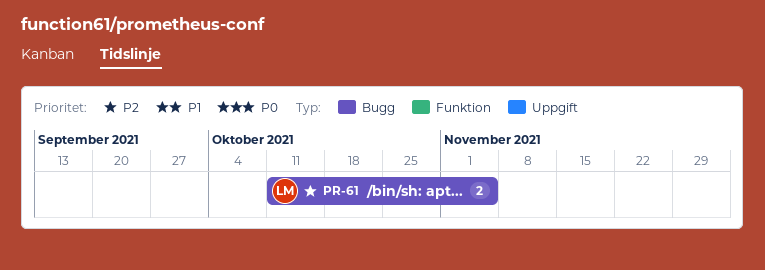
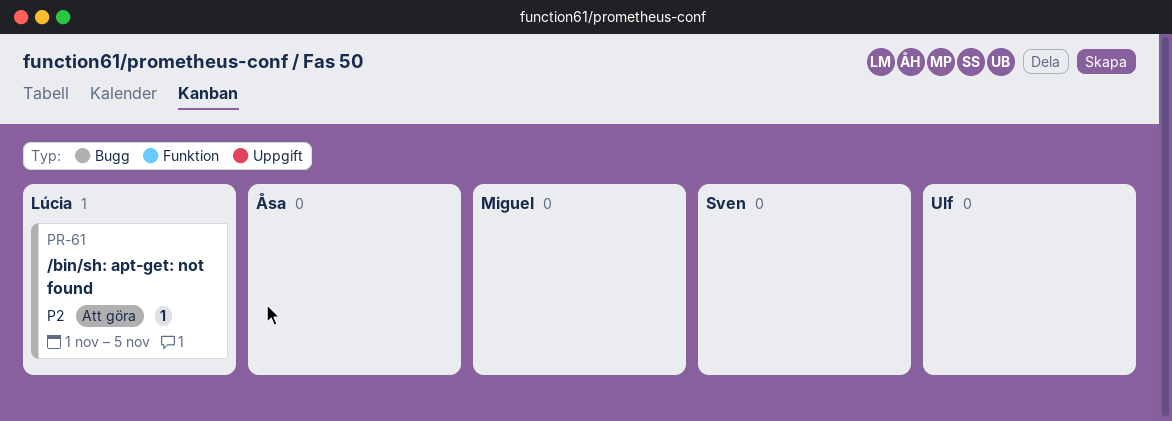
PR-61, estimate: 2 -> 1
PR-61, start: Oct 11 -> Nov 1

